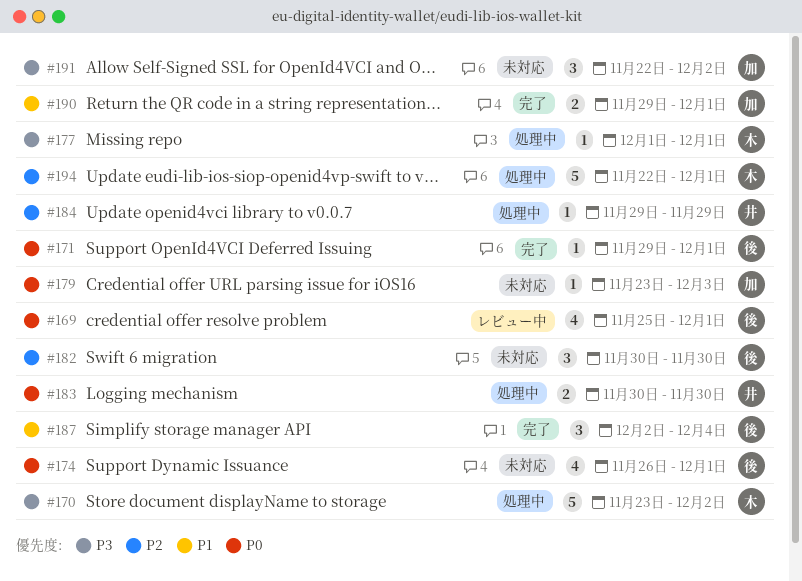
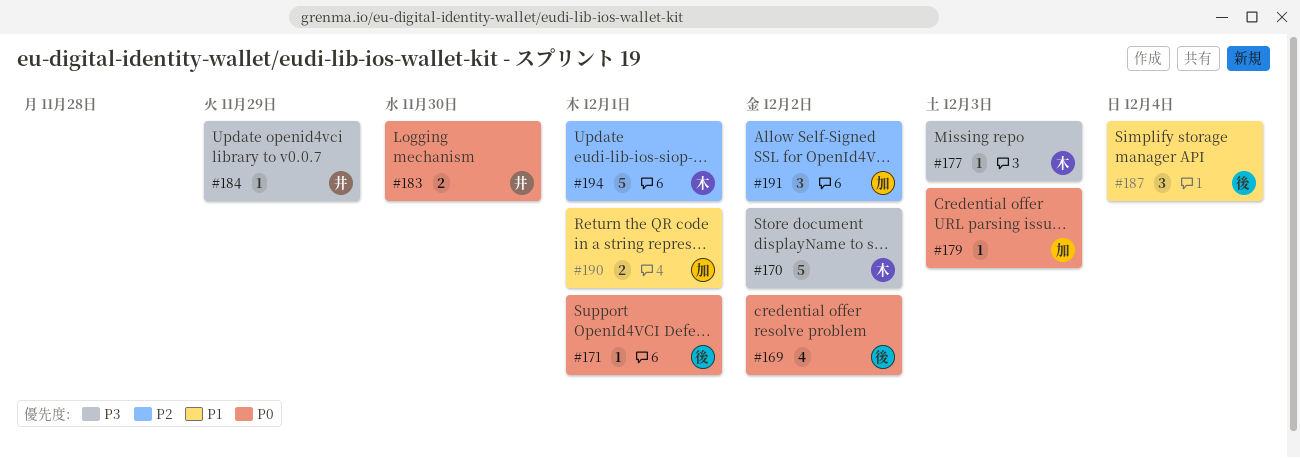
#169, due: Dec 1 -> Dec 2
#174: present -> none
#177, due: Dec 1 -> Dec 3
#182: present -> none
#184, priority: P2 -> P3
#191, priority: P3 -> P2

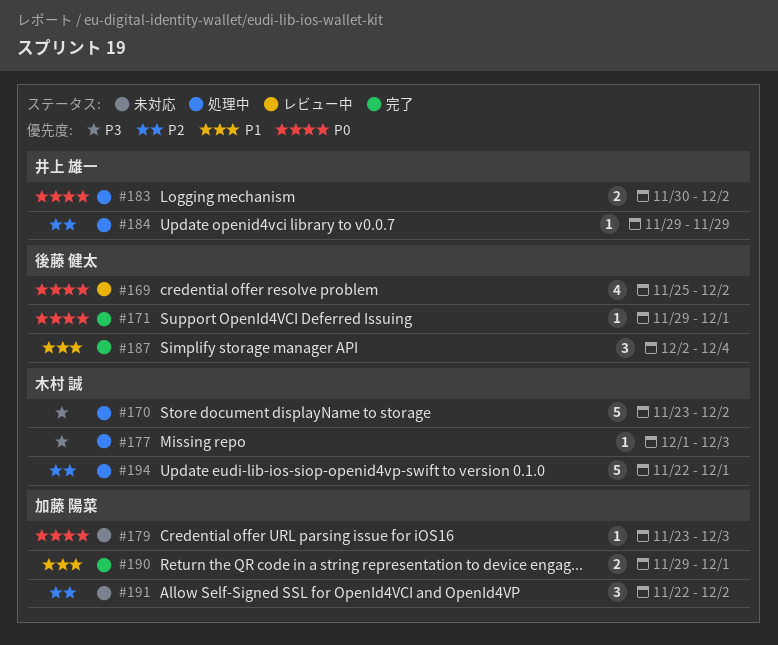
#183, due: Nov 30 -> Dec 2
#184, priority: P3 -> P2

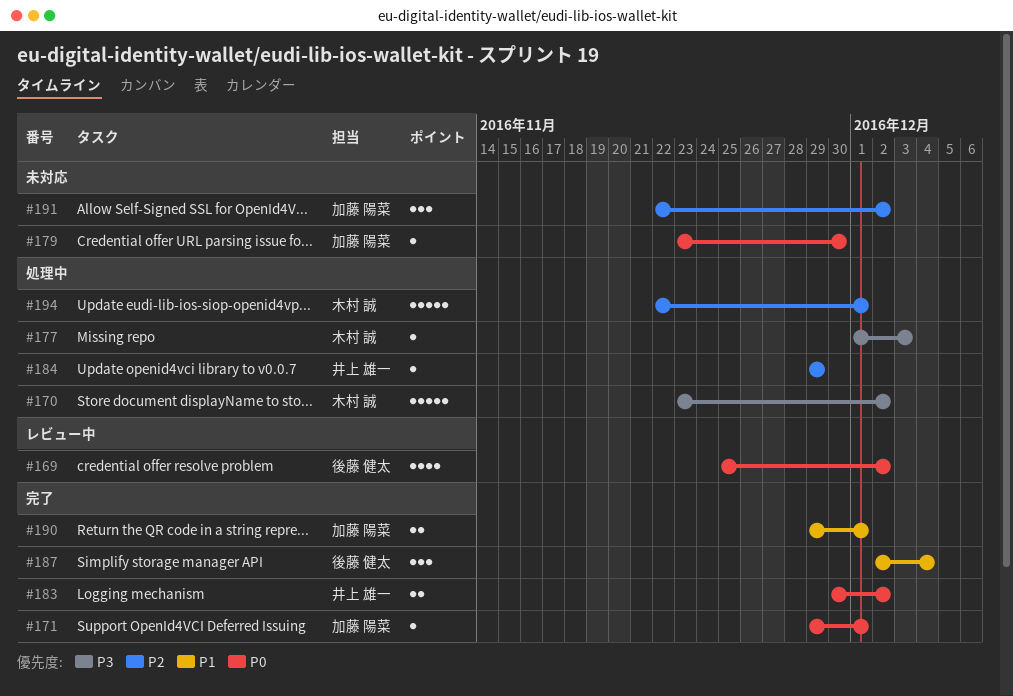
#171, owner: 後藤 健太 -> 加藤 陽菜
#179, due: Dec 3 -> Nov 30
#183, status: 処理中 -> 完了

